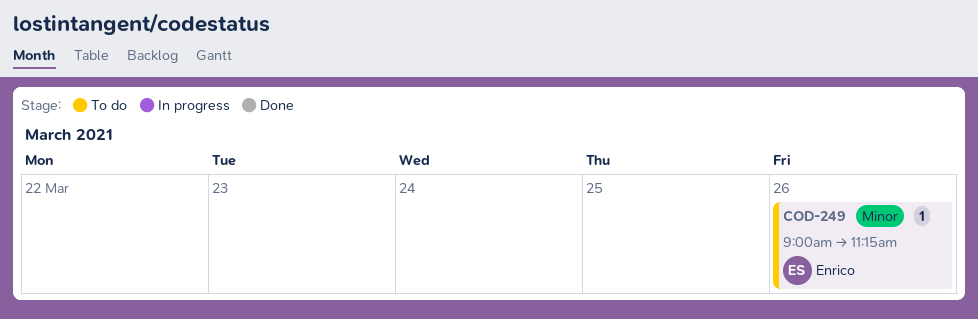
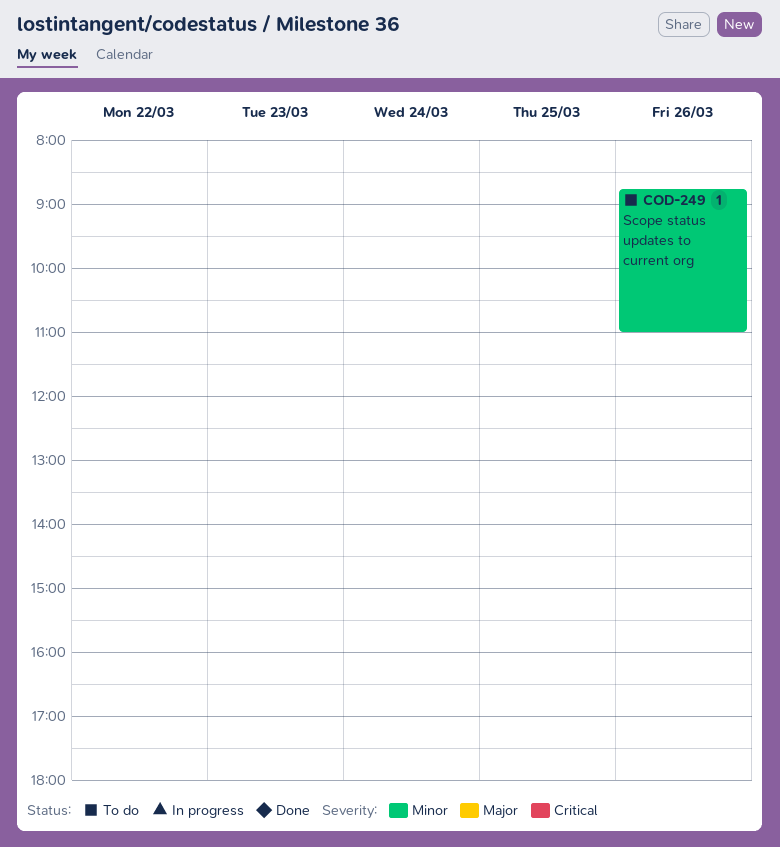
COD-249, begins: 09:00 -> 08:45
COD-249, ends: 11:15 -> 11:00

